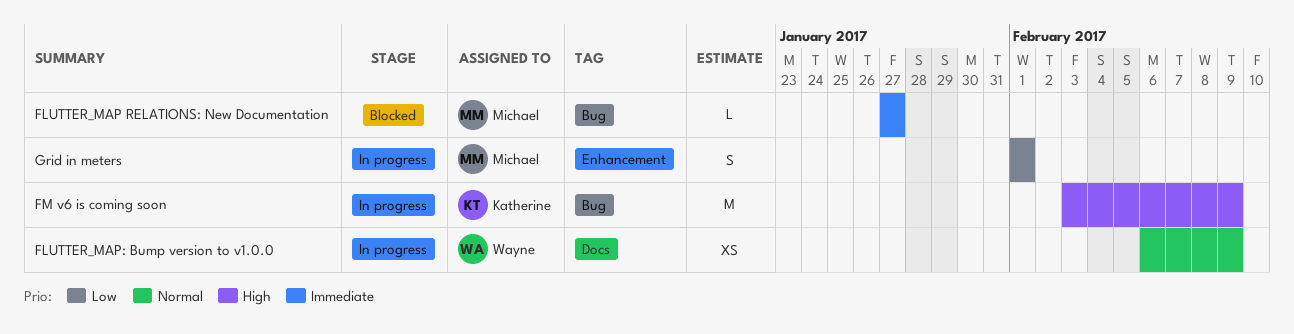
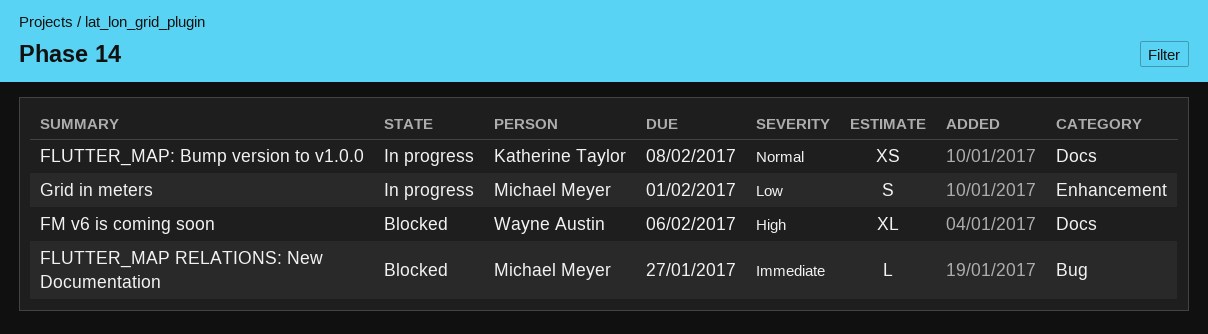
FLUTTER_MAP: Bump version to v1.0.0, owner: Wayne Austin -> Katherine Taylor
FLUTTER_MAP: Bump version to v1.0.0, due: Feb 9 -> Feb 8
FM v6 is coming soon, status: In progress -> Blocked
FM v6 is coming soon, owner: Katherine Taylor -> Wayne Austin
FM v6 is coming soon, label: Bug -> Docs
FM v6 is coming soon, estimate: M -> XL
FM v6 is coming soon, due: Feb 9 -> Feb 6

